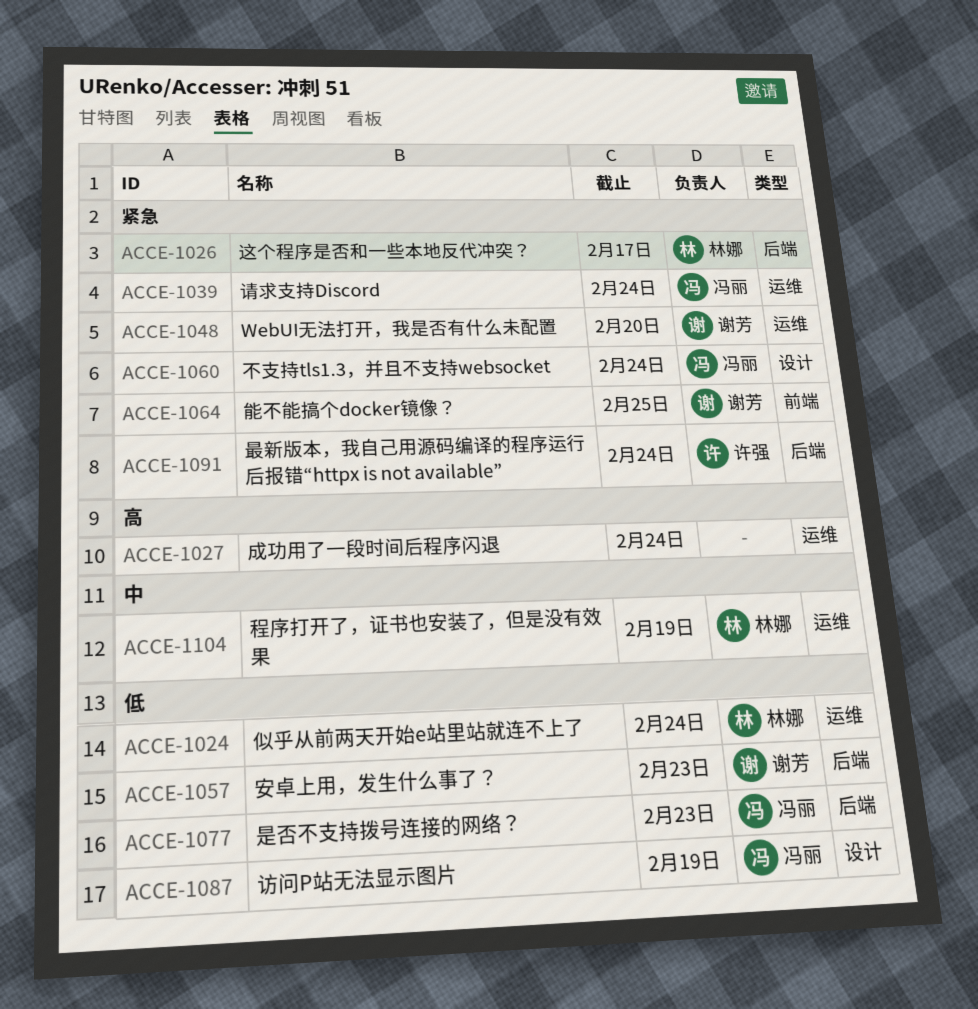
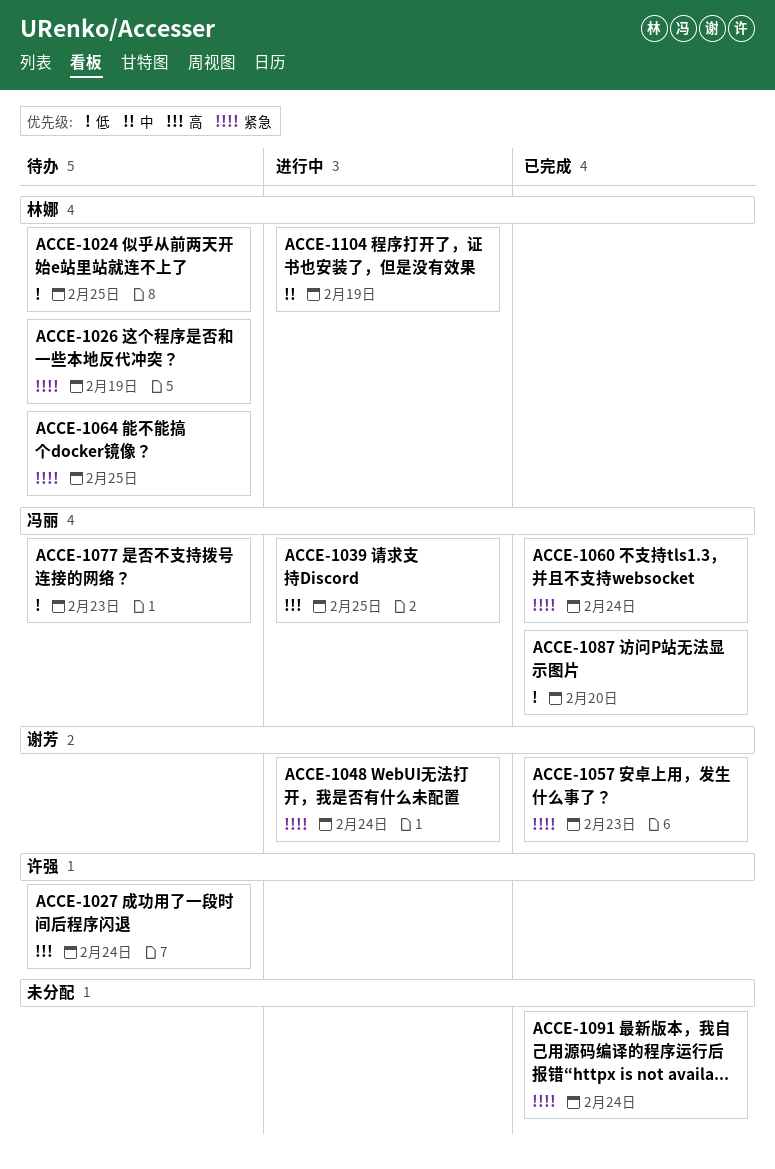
ACCE-1024, due: Feb 24 -> Feb 25
ACCE-1026, due: Feb 17 -> Feb 19
ACCE-1027, owner: none -> 许强
ACCE-1039, priority: 紧急 -> 高
ACCE-1039, due: Feb 24 -> Feb 25
ACCE-1048, due: Feb 20 -> Feb 24
ACCE-1057, priority: 低 -> 紧急
ACCE-1064, owner: 谢芳 -> 林娜
ACCE-1087, due: Feb 19 -> Feb 20
ACCE-1091, owner: 许强 -> none

